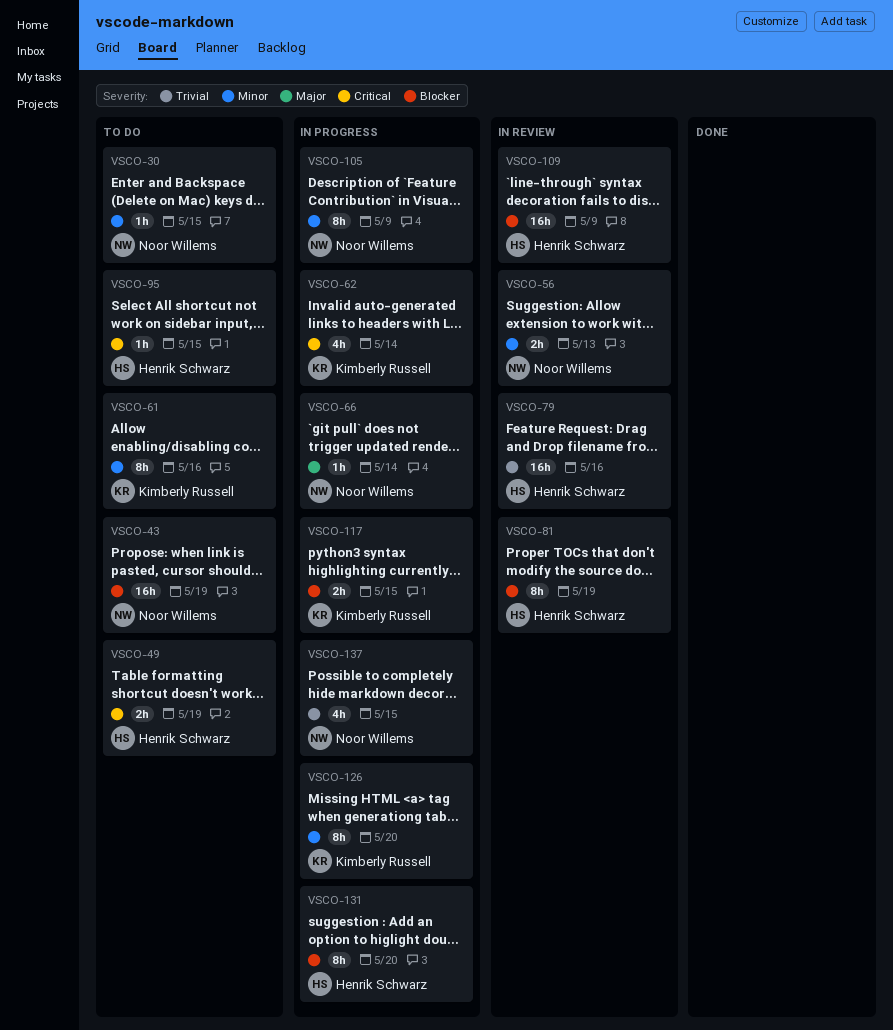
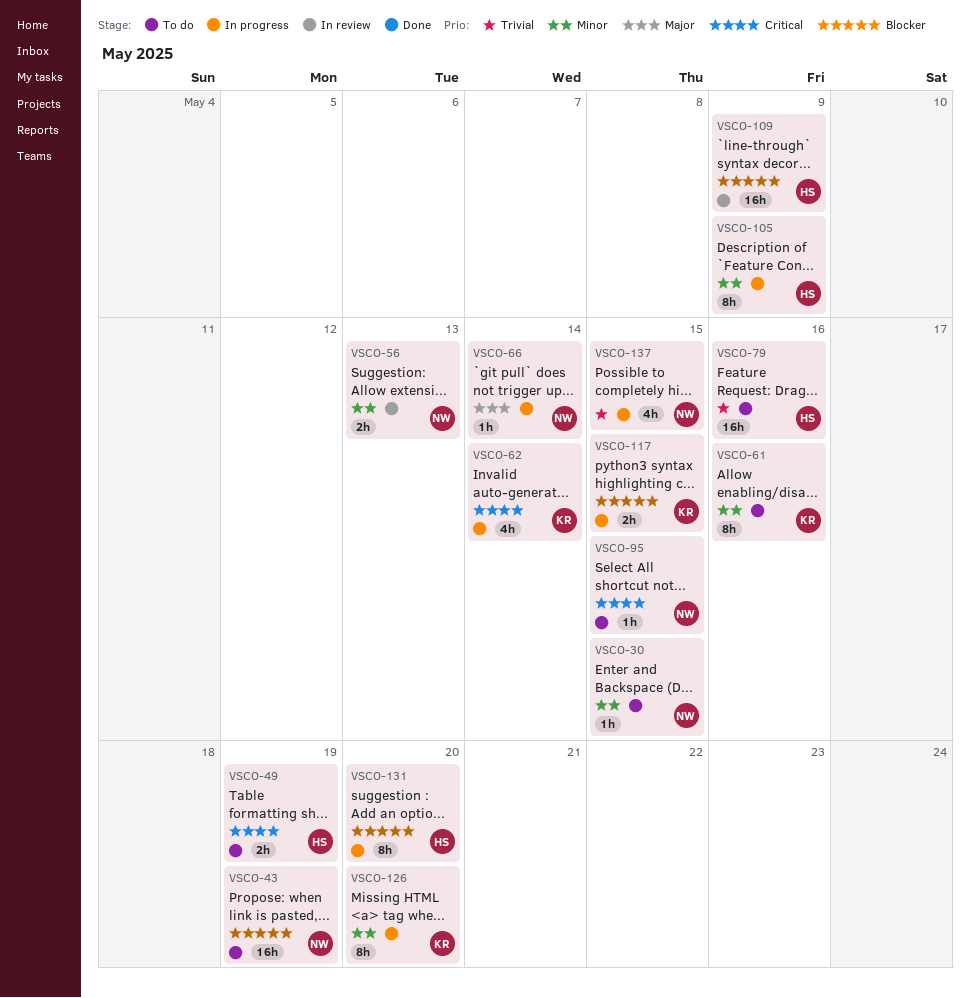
VSCO-79, status: In review -> To do
VSCO-81: present -> none
VSCO-95, owner: Henrik Schwarz -> Noor Willems
VSCO-105, owner: Noor Willems -> Henrik Schwarz

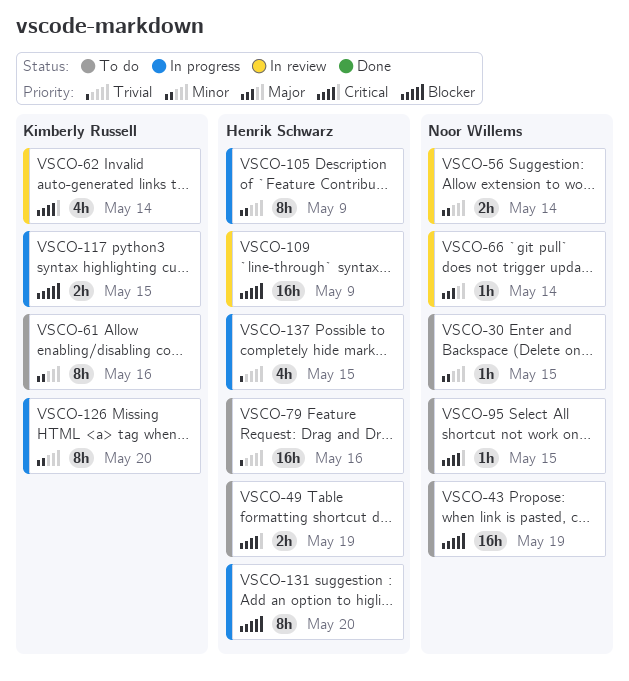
VSCO-56, due: May 13 -> May 14
VSCO-62, status: In progress -> In review
VSCO-66, status: In progress -> In review
VSCO-137, owner: Noor Willems -> Henrik Schwarz

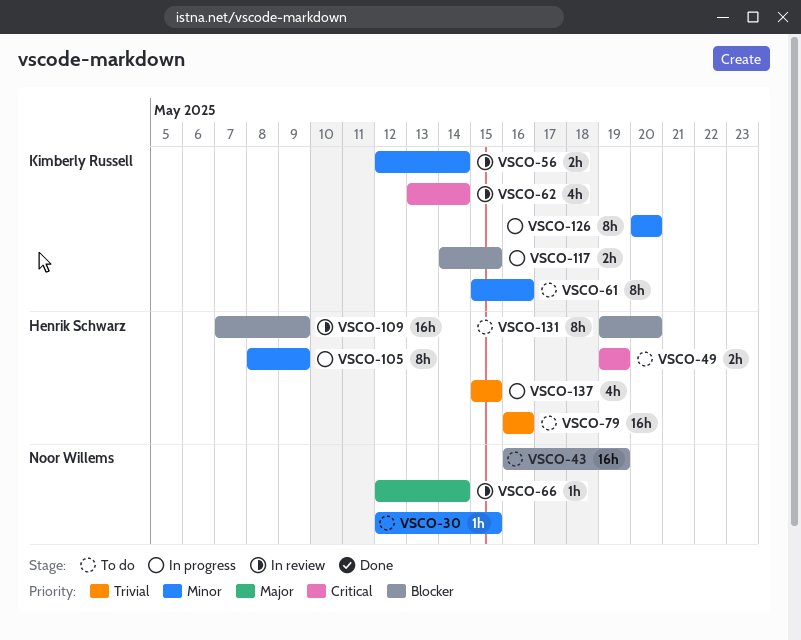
VSCO-56, owner: Noor Willems -> Kimberly Russell
VSCO-95: present -> none
VSCO-131, status: In progress -> To do

